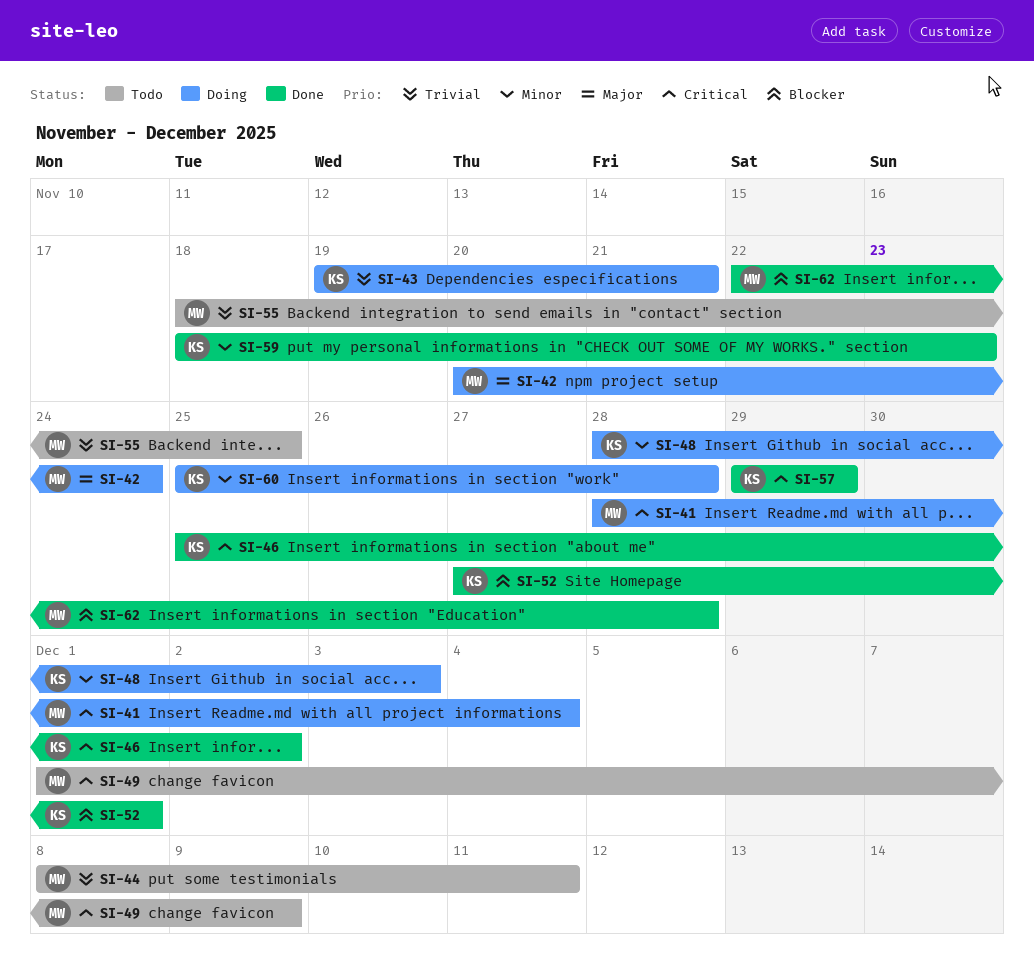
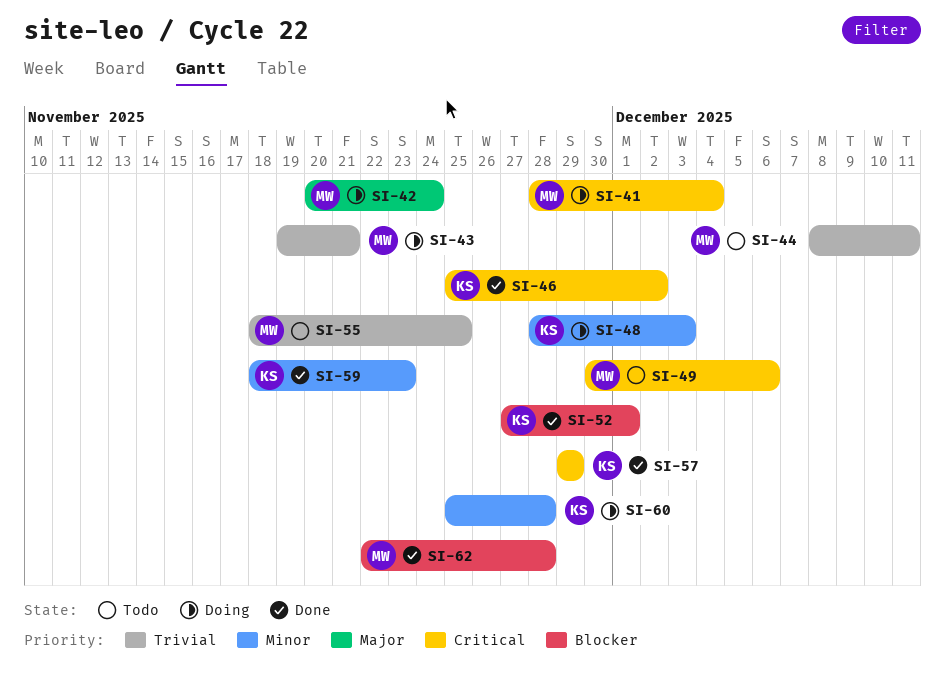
SI-43, owner: KS -> MW
SI-49, start: Dec 1 -> Nov 30
SI-49, due: Dec 9 -> Dec 6

